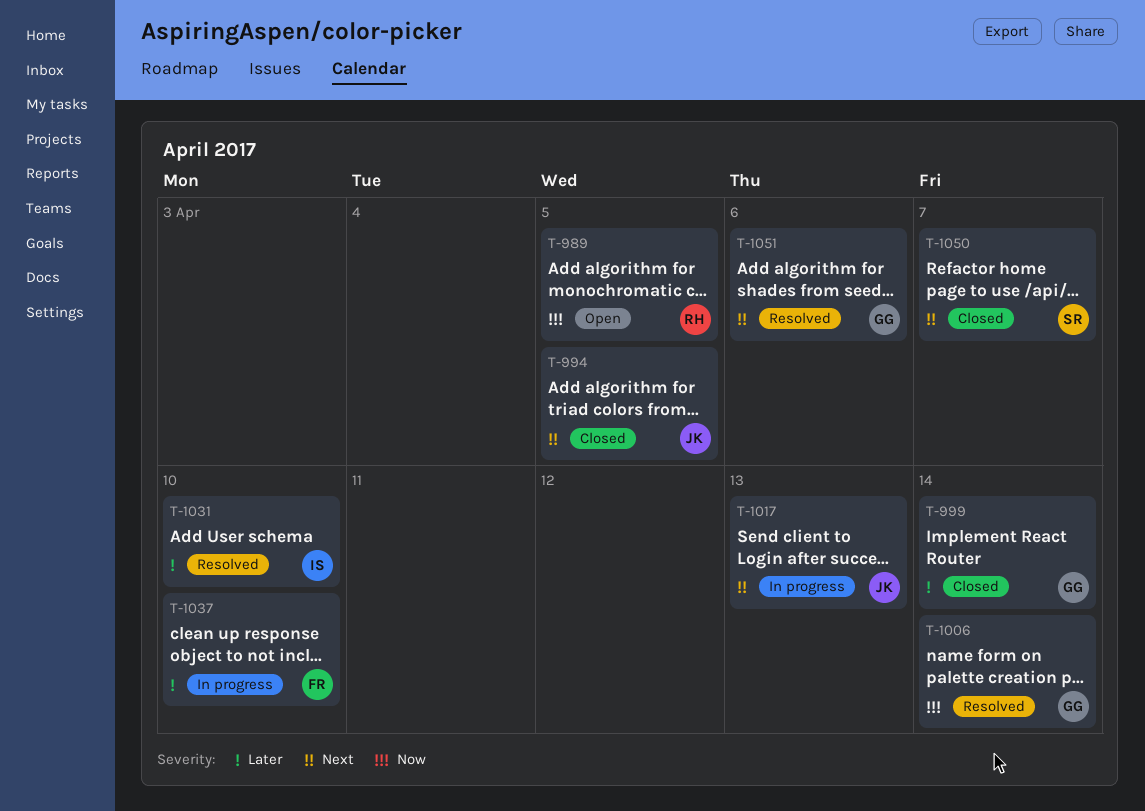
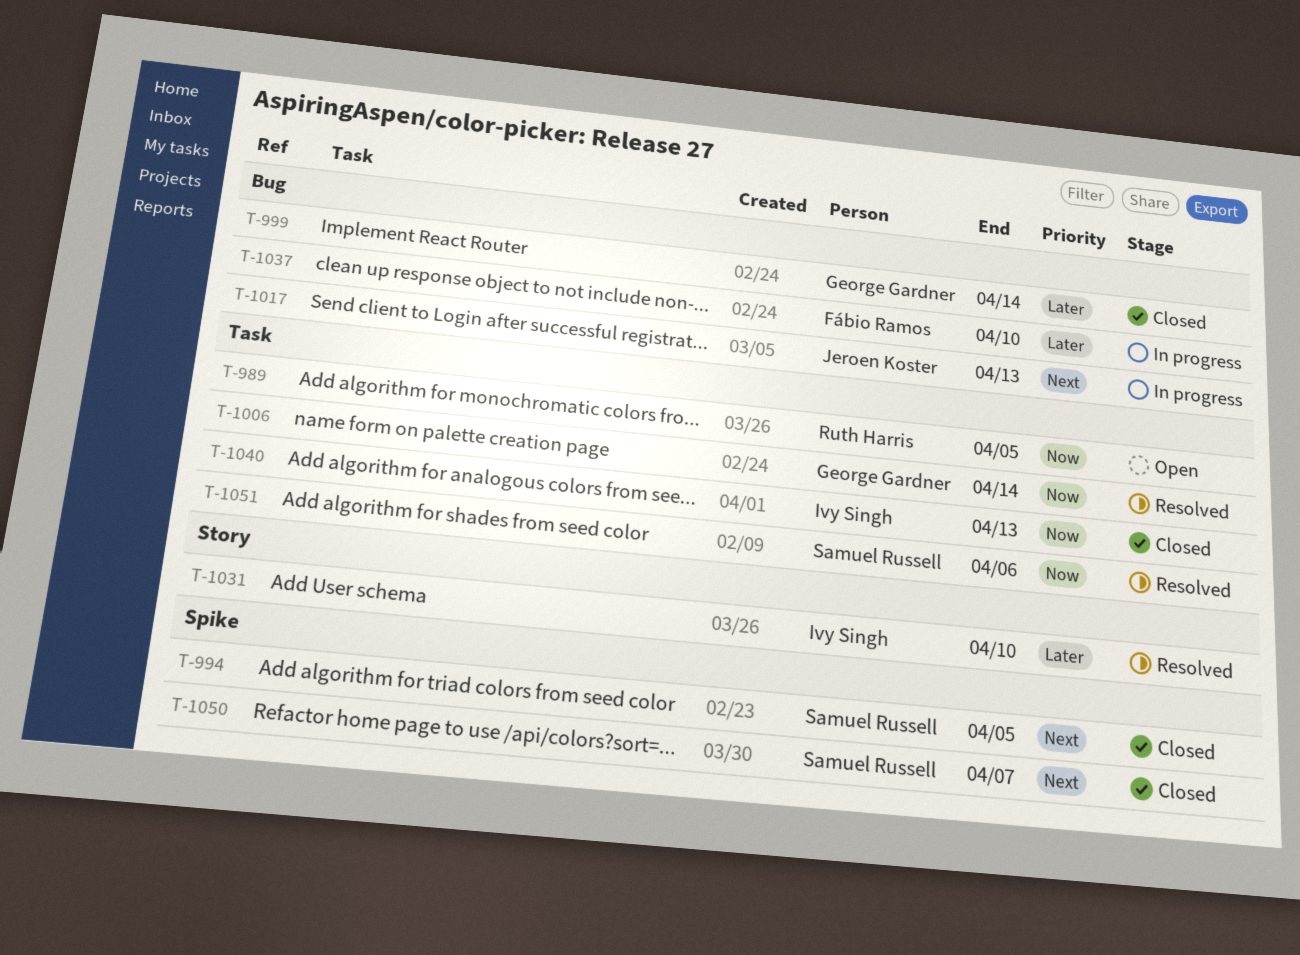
T-994, owner: Jeroen Koster -> Samuel Russell
T-1040: none -> present
T-1051, owner: George Gardner -> Samuel Russell
T-1051, priority: Next -> Now

